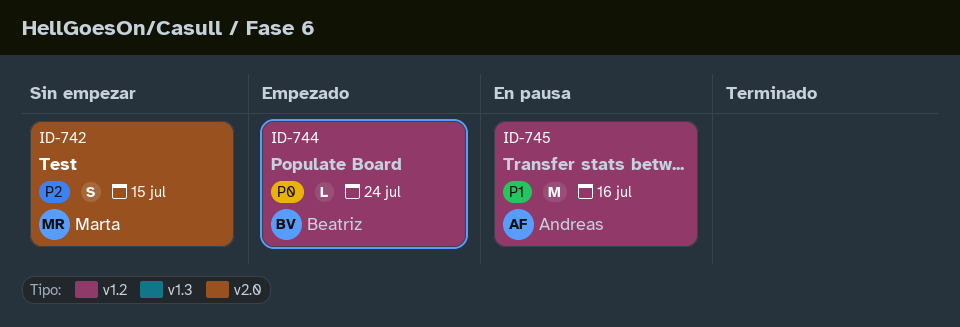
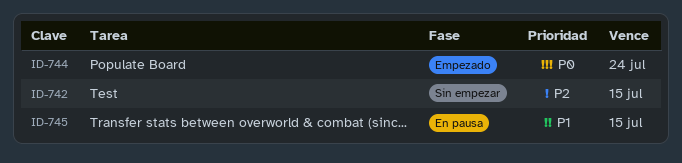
ID-745, due: Jul 16 -> Jul 15

